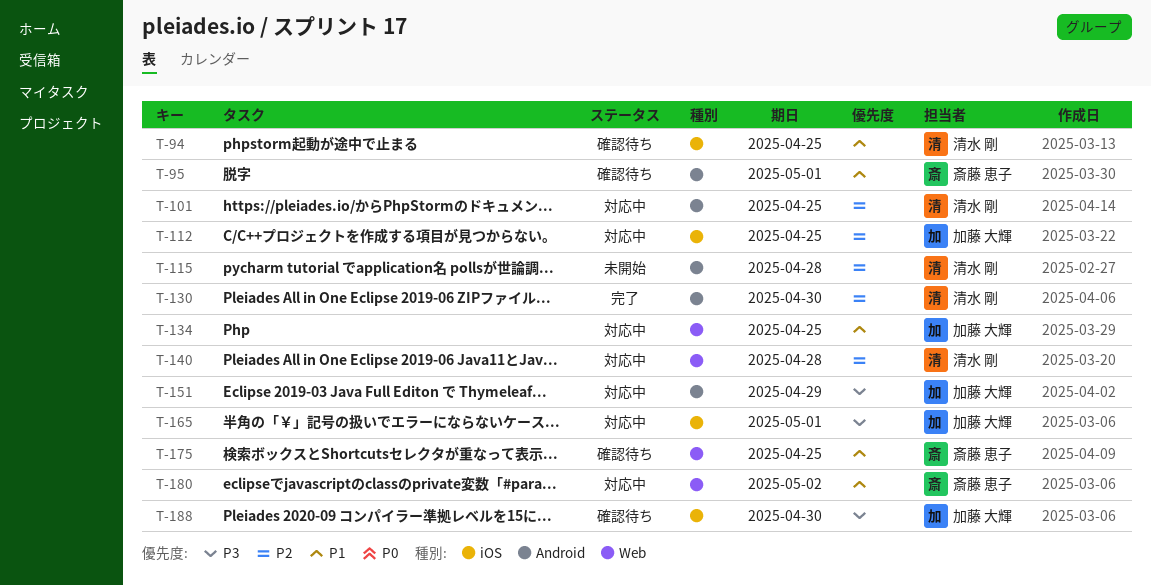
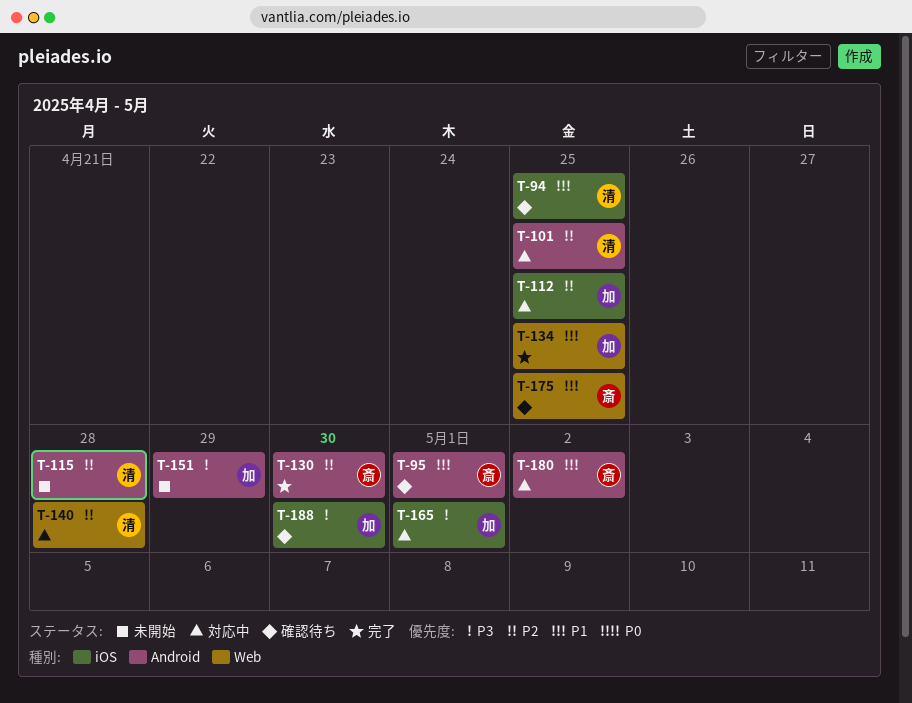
T-130, owner: 清水 剛 -> 斎藤 恵子
T-134, status: 対応中 -> 完了
T-151, status: 対応中 -> 未開始
T-180, label: Web -> Android

